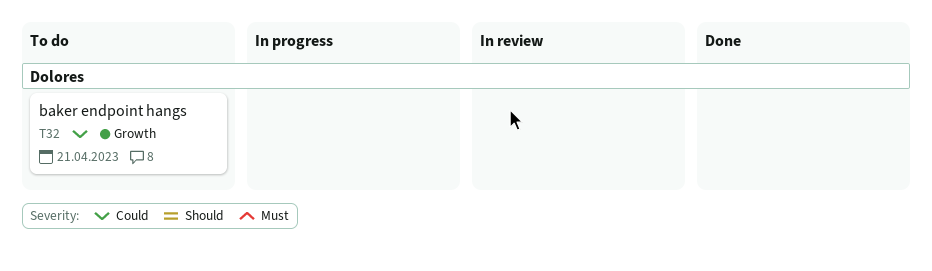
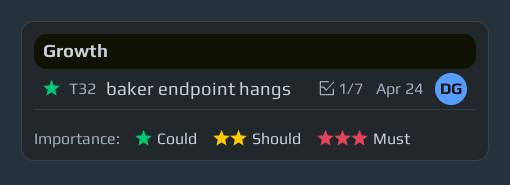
T32, due: Apr 21 -> Apr 24

